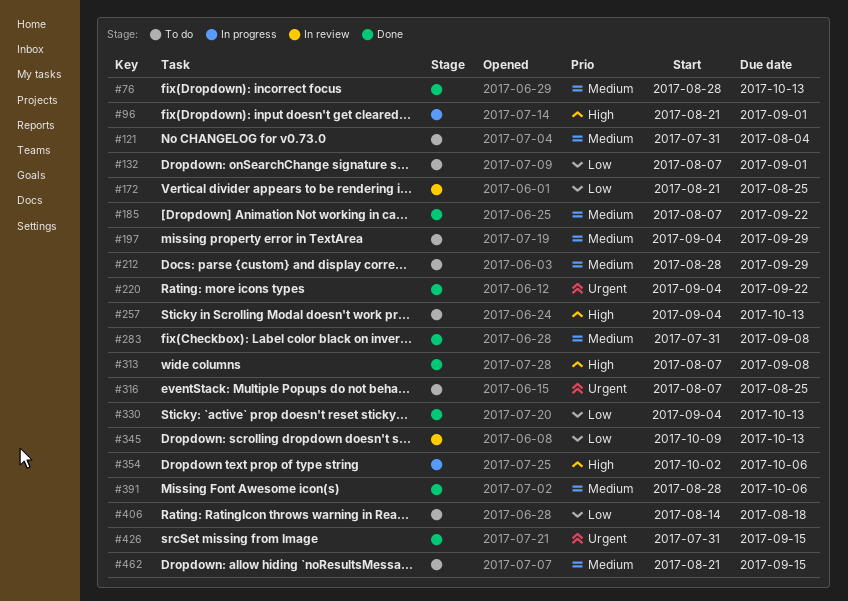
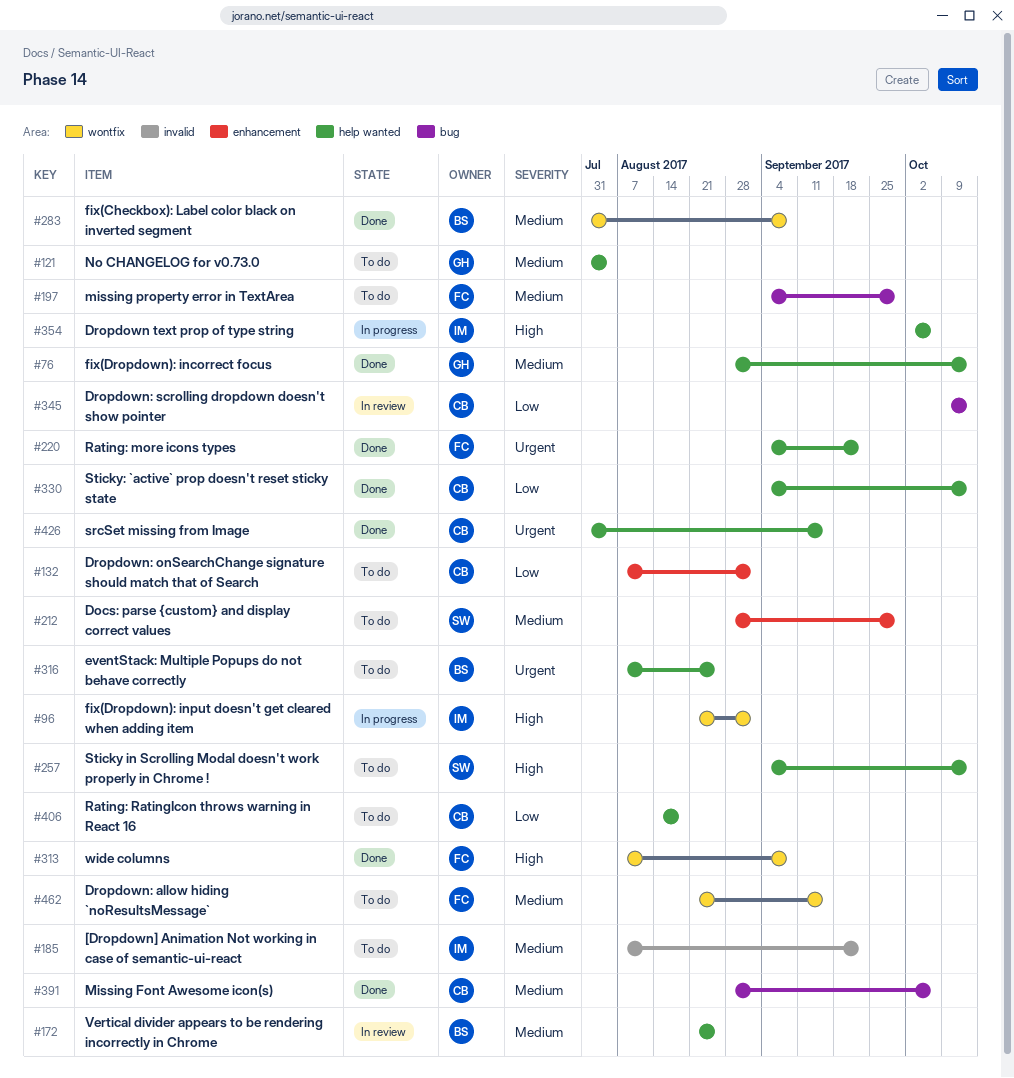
#172, priority: Low -> Medium
#185, status: Done -> To do

